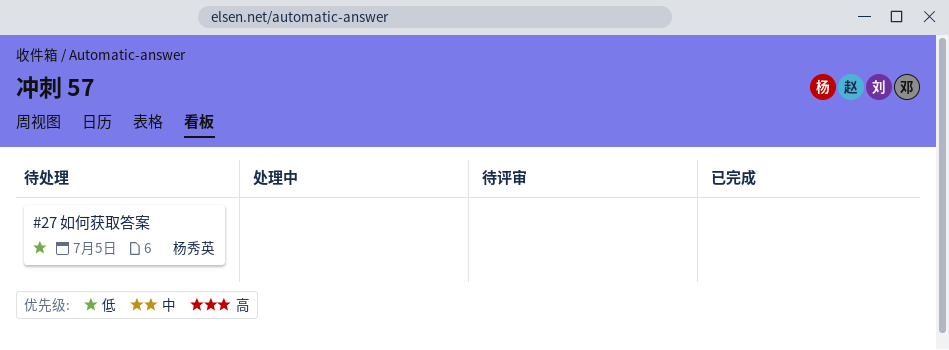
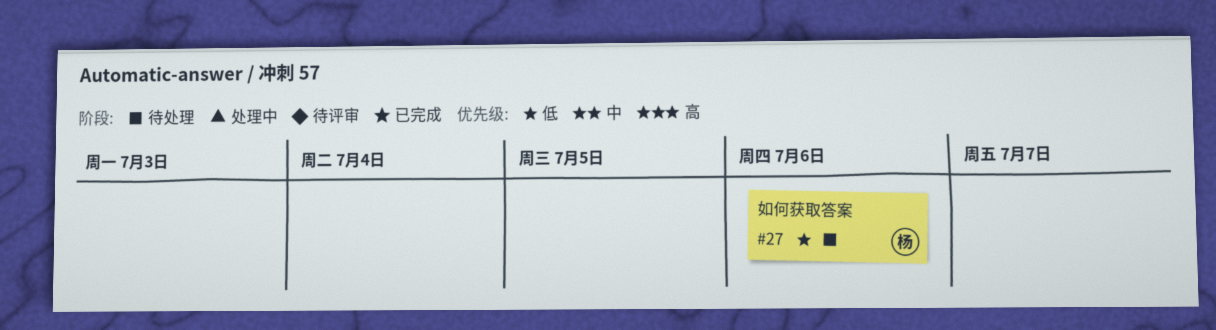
#27, due: Jul 5 -> Jul 6

